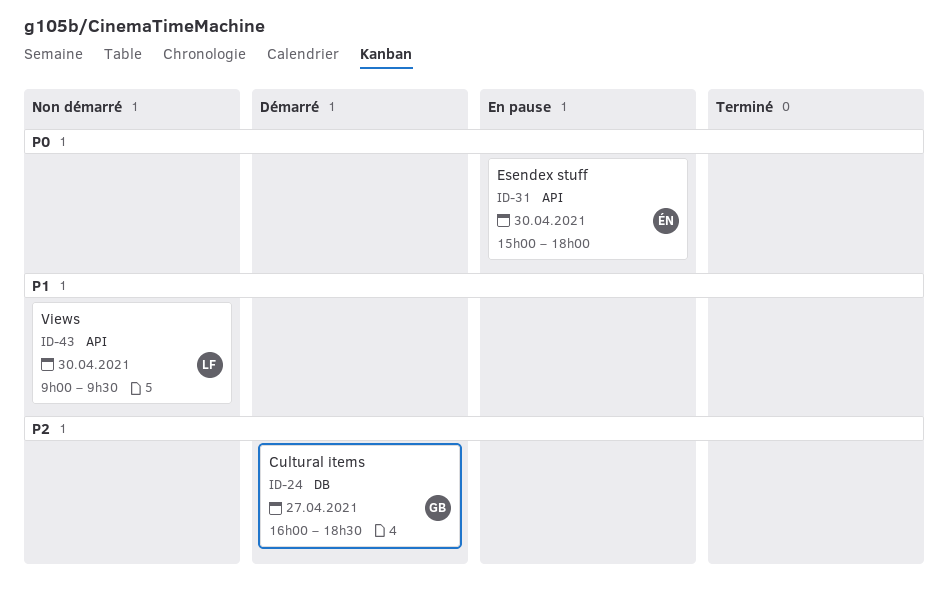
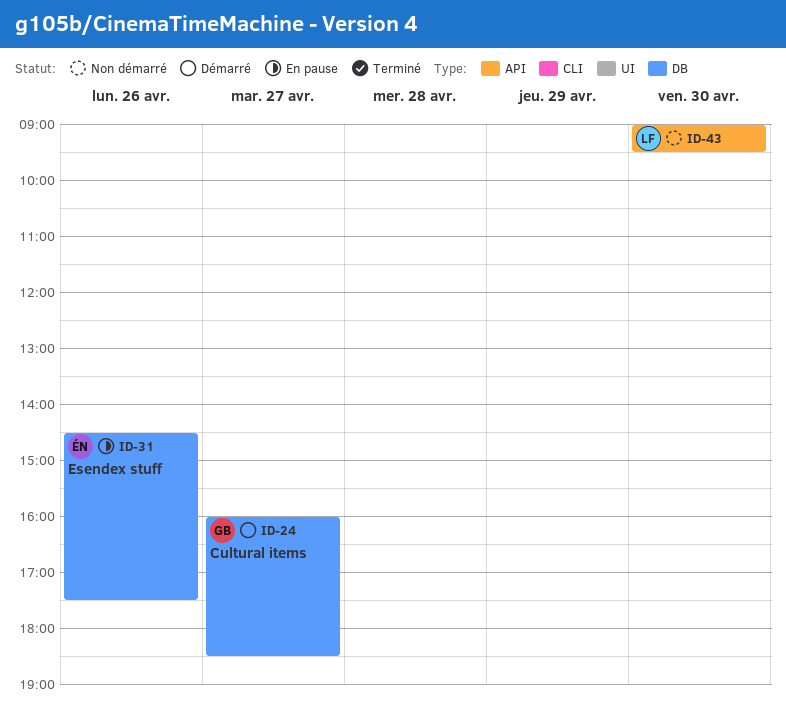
ID-31, label: API -> DB
ID-31, day: Apr 30 -> Apr 26
ID-31, begins: 15:00 -> 14:30
ID-31, ends: 18:00 -> 17:30

